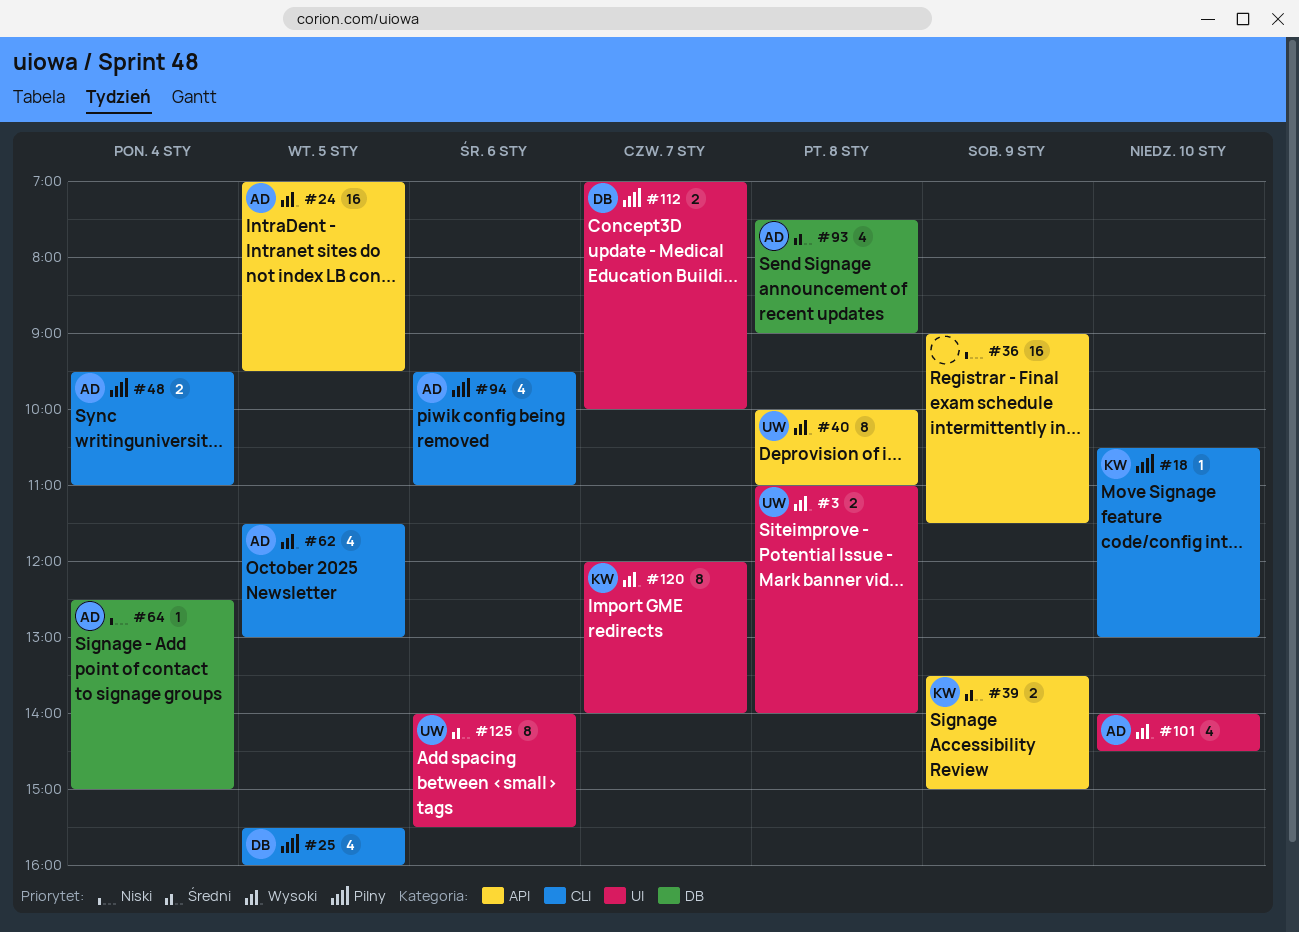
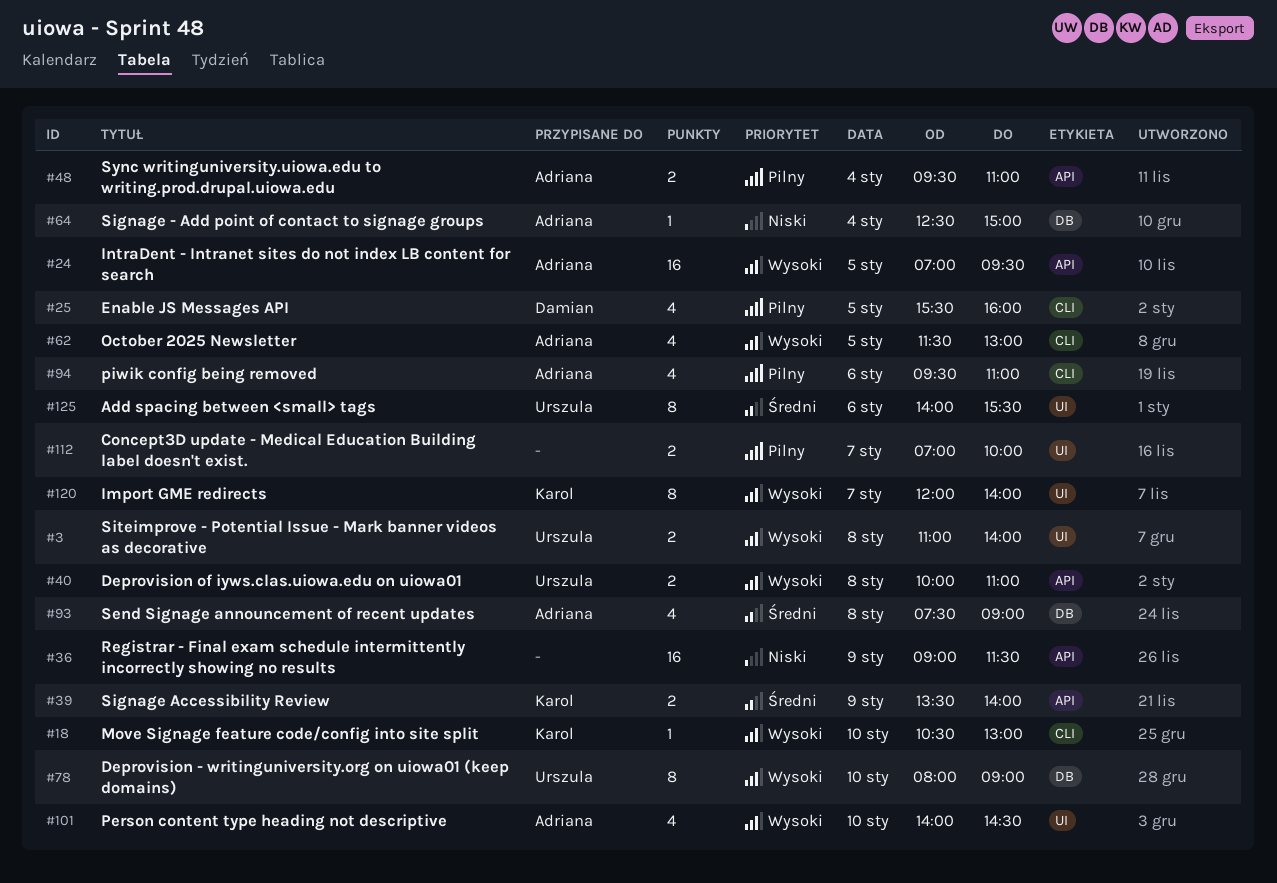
#18, priority: Pilny -> Wysoki
#39, ends: 15:00 -> 14:00
#40, estimate: 8 -> 2
#48, label: CLI -> API
#78: none -> present
#112, owner: Damian -> none

